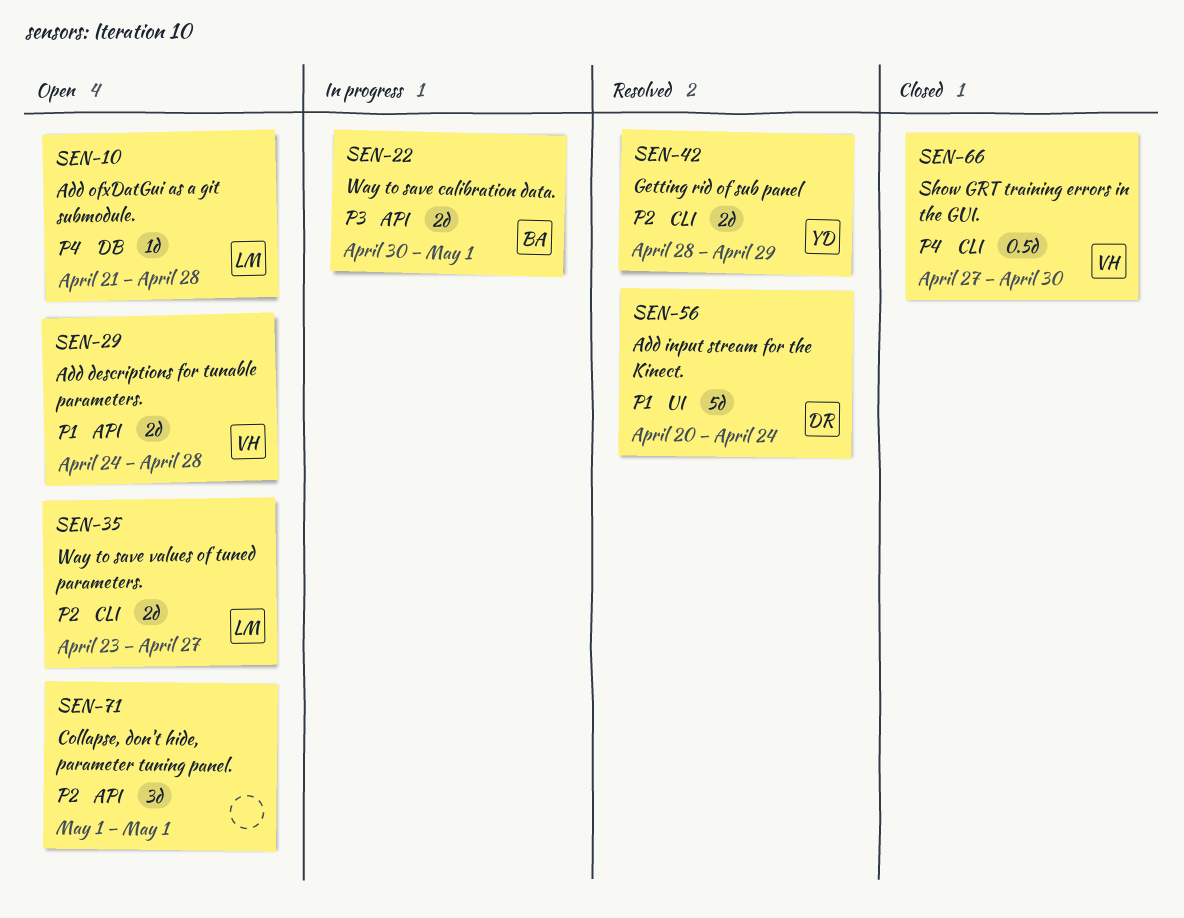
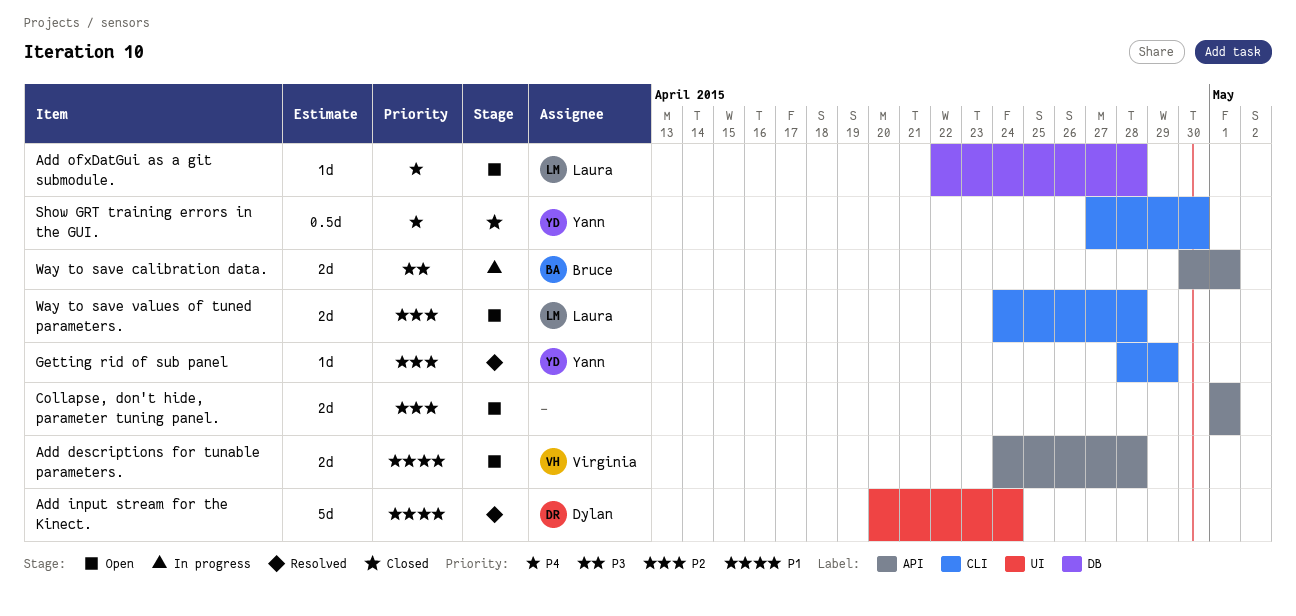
Add ofxDatGui as a git submodule., start: Apr 21 -> Apr 22
Collapse, don't hide, parameter tuning panel., estimate: 3d -> 2d
Getting rid of sub panel, estimate: 2d -> 1d
Show GRT training errors in the GUI., owner: Virginia -> Yann
Way to save values of tuned parameters., start: Apr 23 -> Apr 24
Way to save values of tuned parameters., due: Apr 27 -> Apr 28

